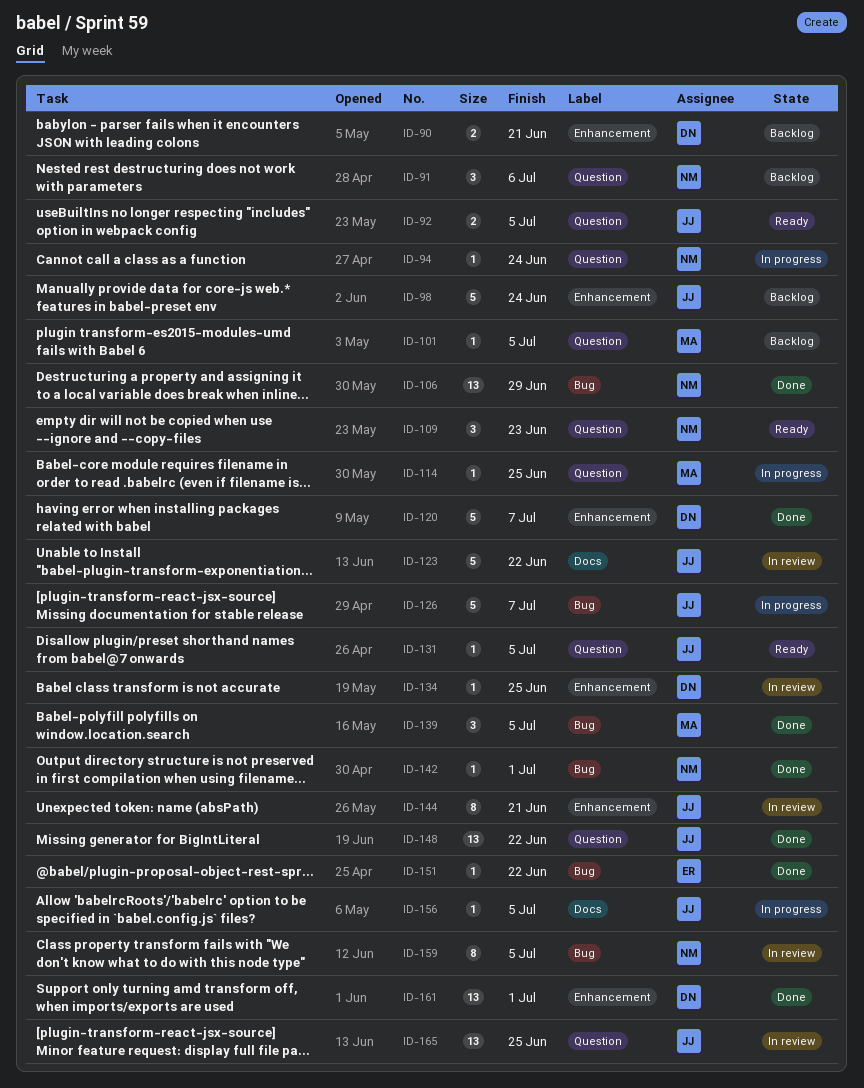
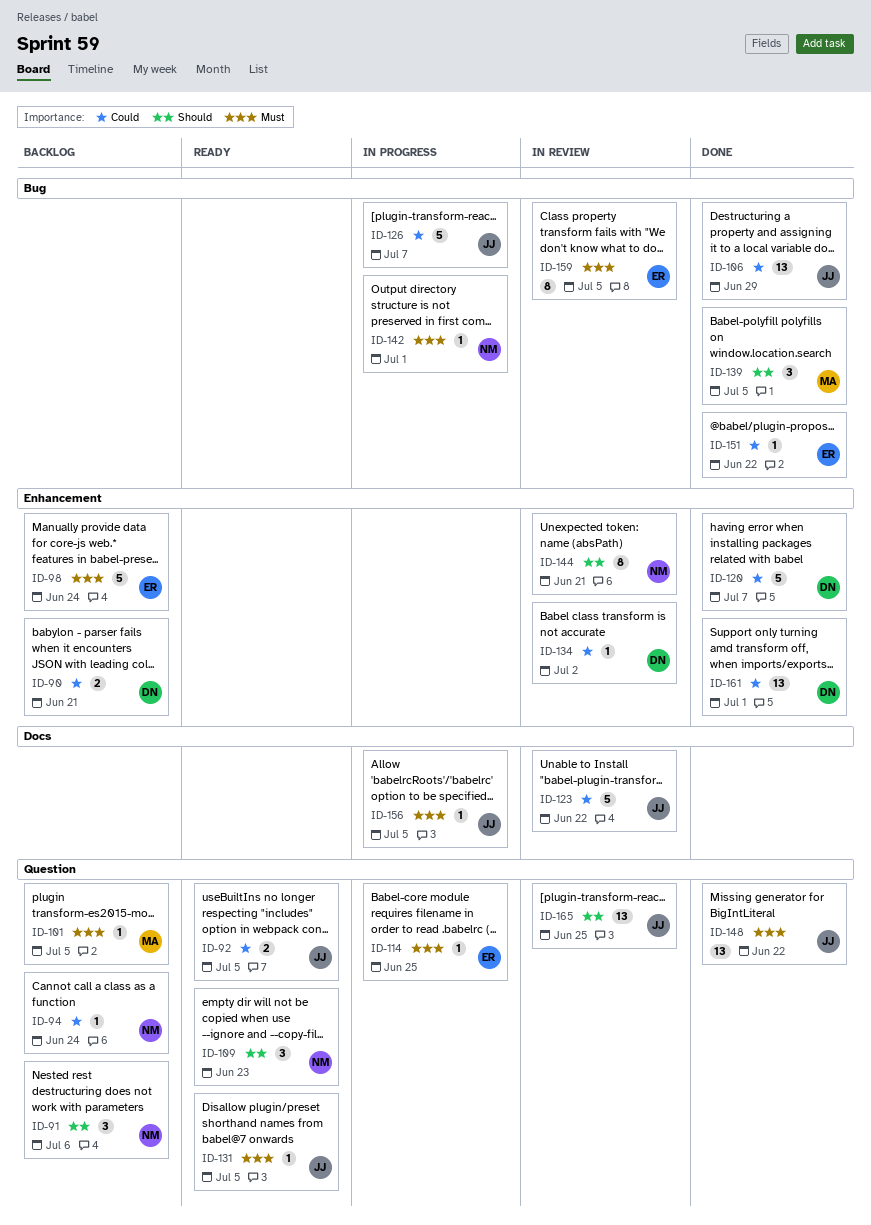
ID-94, status: In progress -> Backlog
ID-98, owner: JJ -> ER
ID-106, owner: NM -> JJ
ID-114, owner: MA -> ER
ID-134, due: Jun 25 -> Jul 2
ID-142, status: Done -> In progress
ID-144, owner: JJ -> NM
ID-159, owner: NM -> ER

